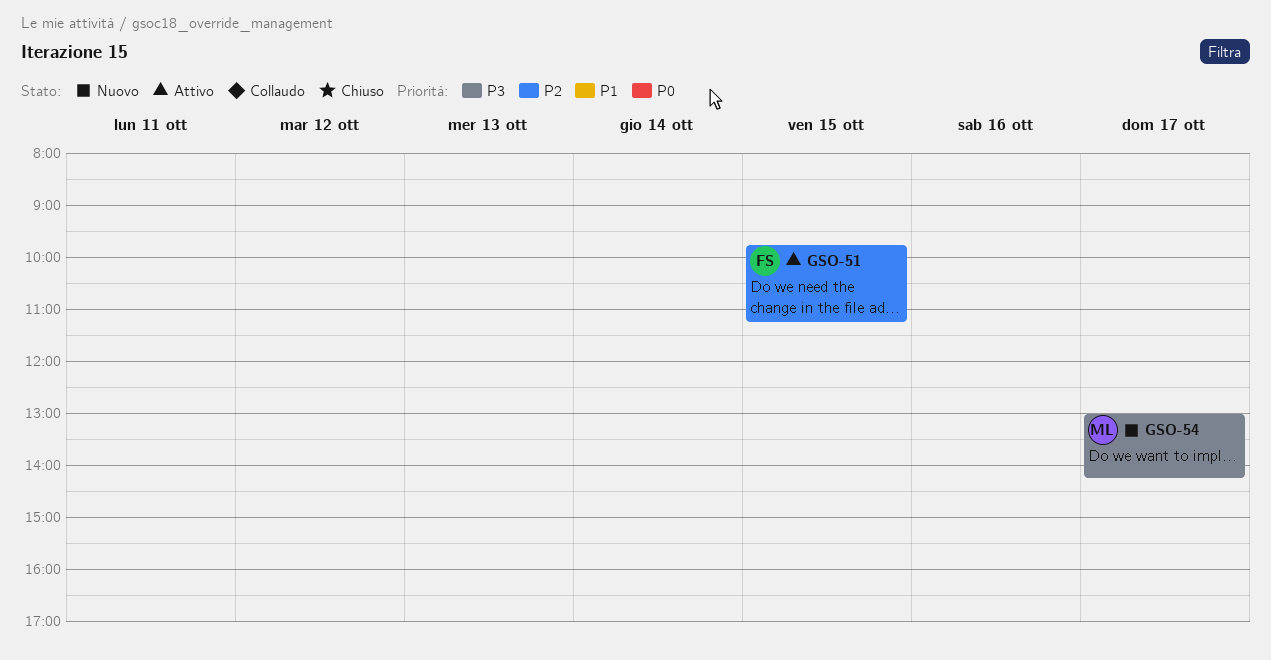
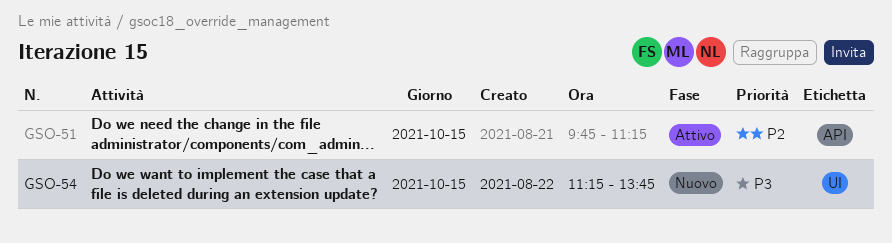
GSO-54, day: Oct 17 -> Oct 15
GSO-54, begins: 13:00 -> 11:15
GSO-54, ends: 14:15 -> 13:45

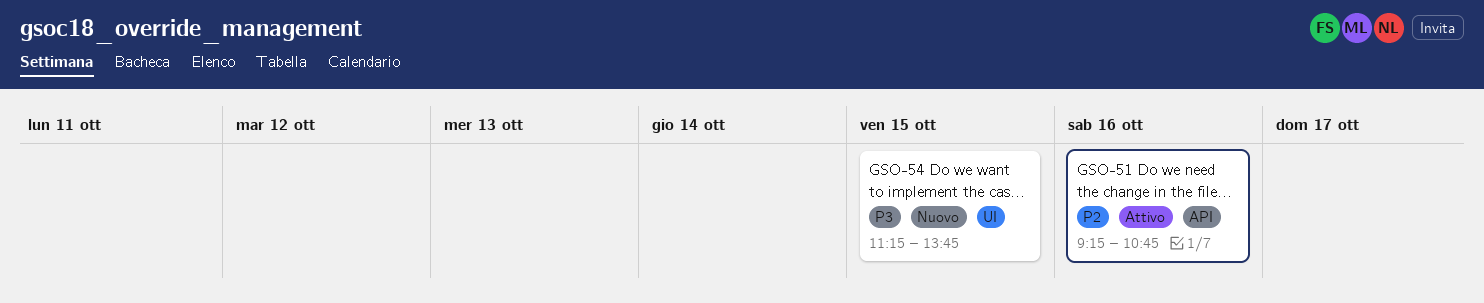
GSO-51, day: Oct 15 -> Oct 16
GSO-51, begins: 09:45 -> 09:15
GSO-51, ends: 11:15 -> 10:45

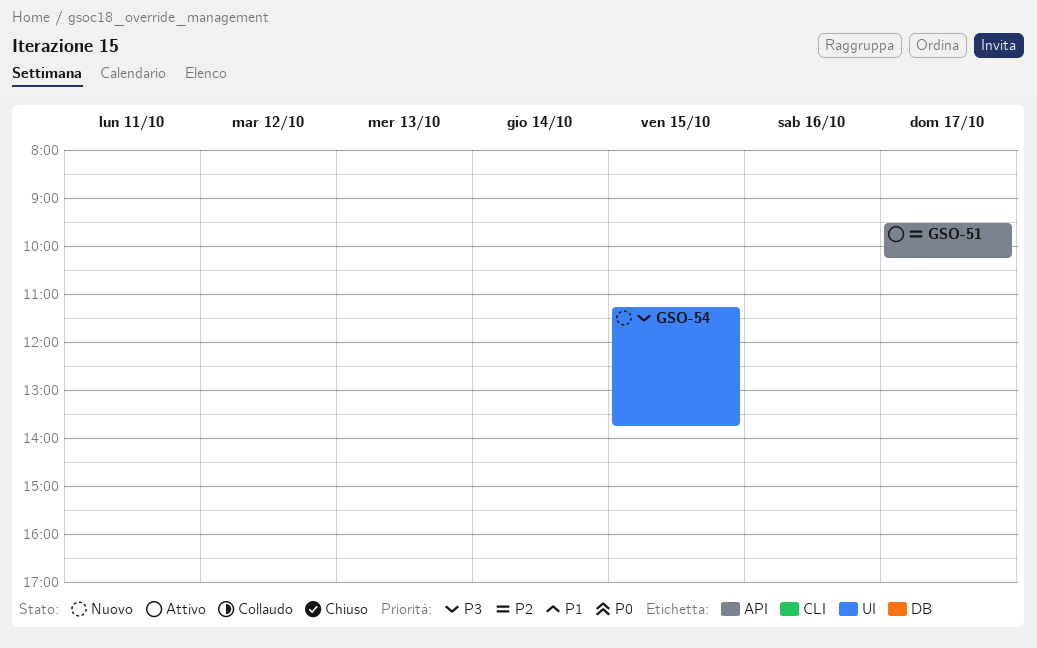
GSO-51, day: Oct 16 -> Oct 17
GSO-51, begins: 09:15 -> 09:30
GSO-51, ends: 10:45 -> 10:15

